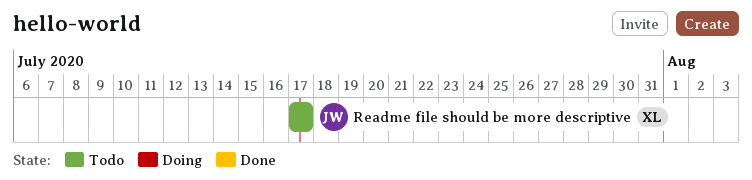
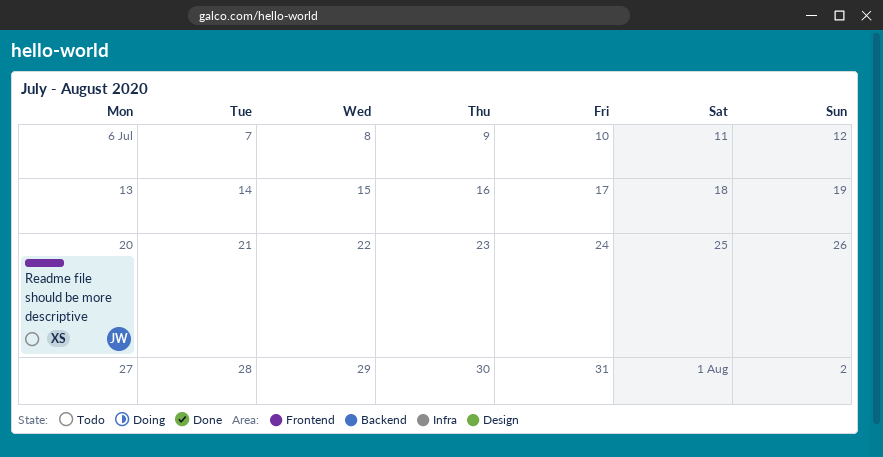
Readme file should be more descriptive, estimate: XL -> XS
Readme file should be more descriptive, due: Jul 17 -> Jul 20

